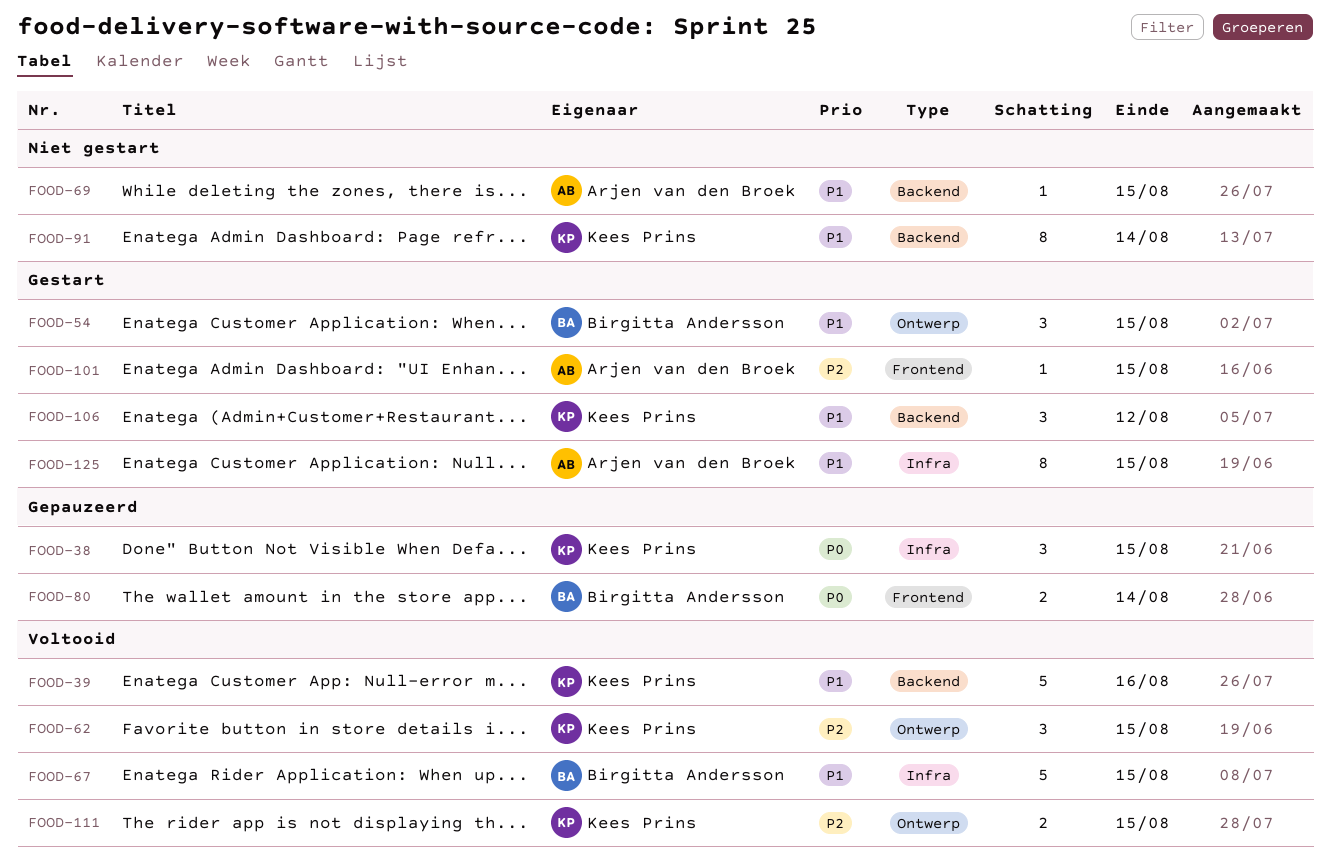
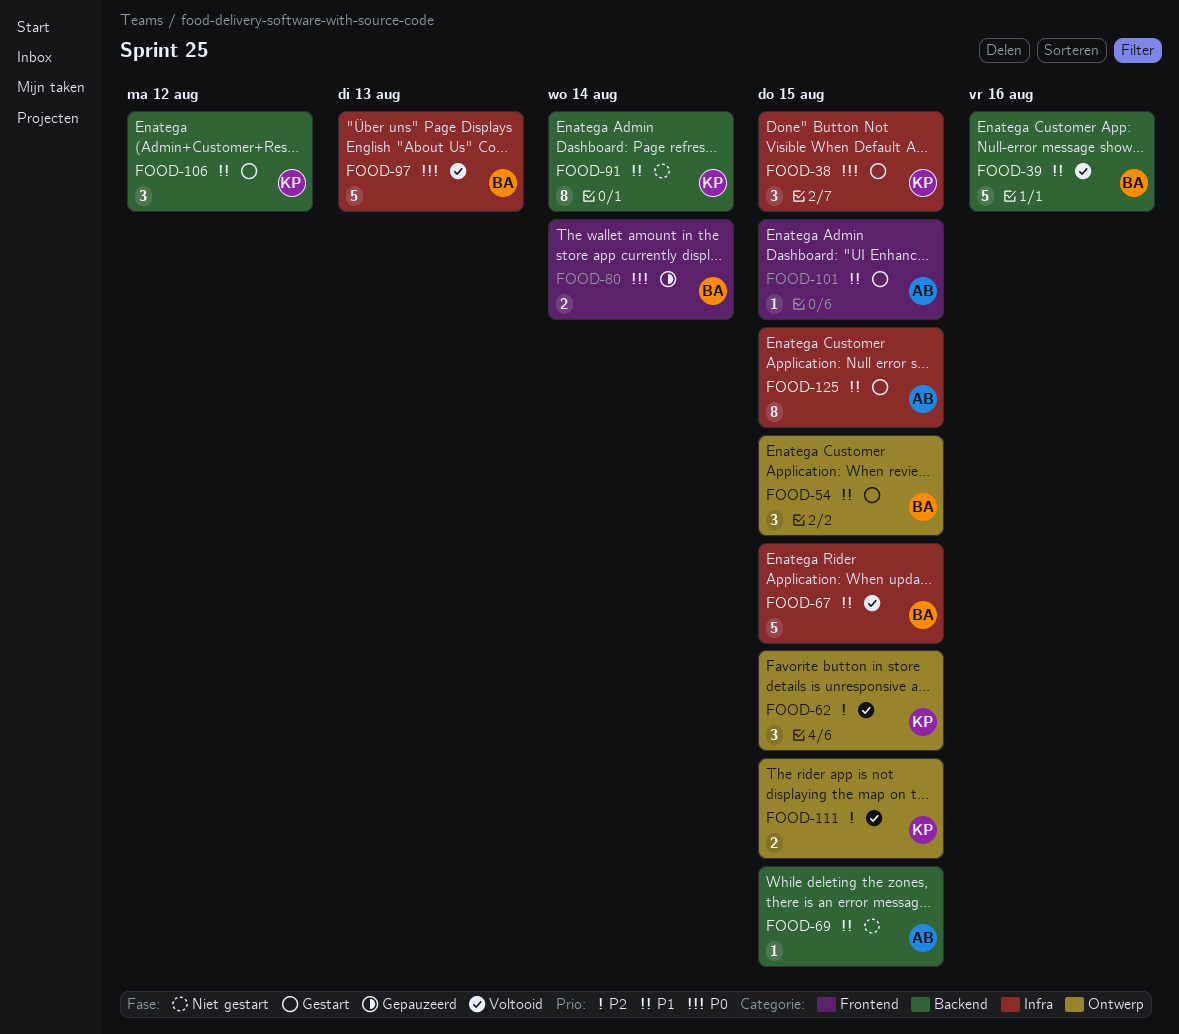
FOOD-38, status: Gepauzeerd -> Gestart
FOOD-39, owner: Kees Prins -> Birgitta Andersson
FOOD-97: none -> present
FOOD-101, priority: P2 -> P1

